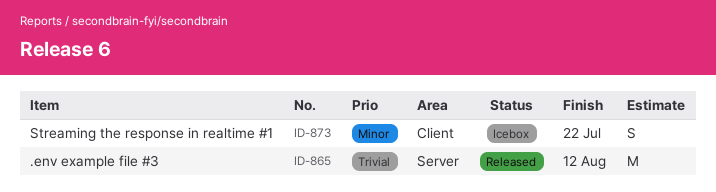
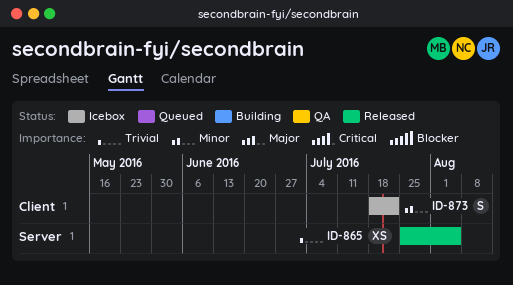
ID-865, estimate: M -> XS
ID-865, due: Aug 12 -> Aug 5

